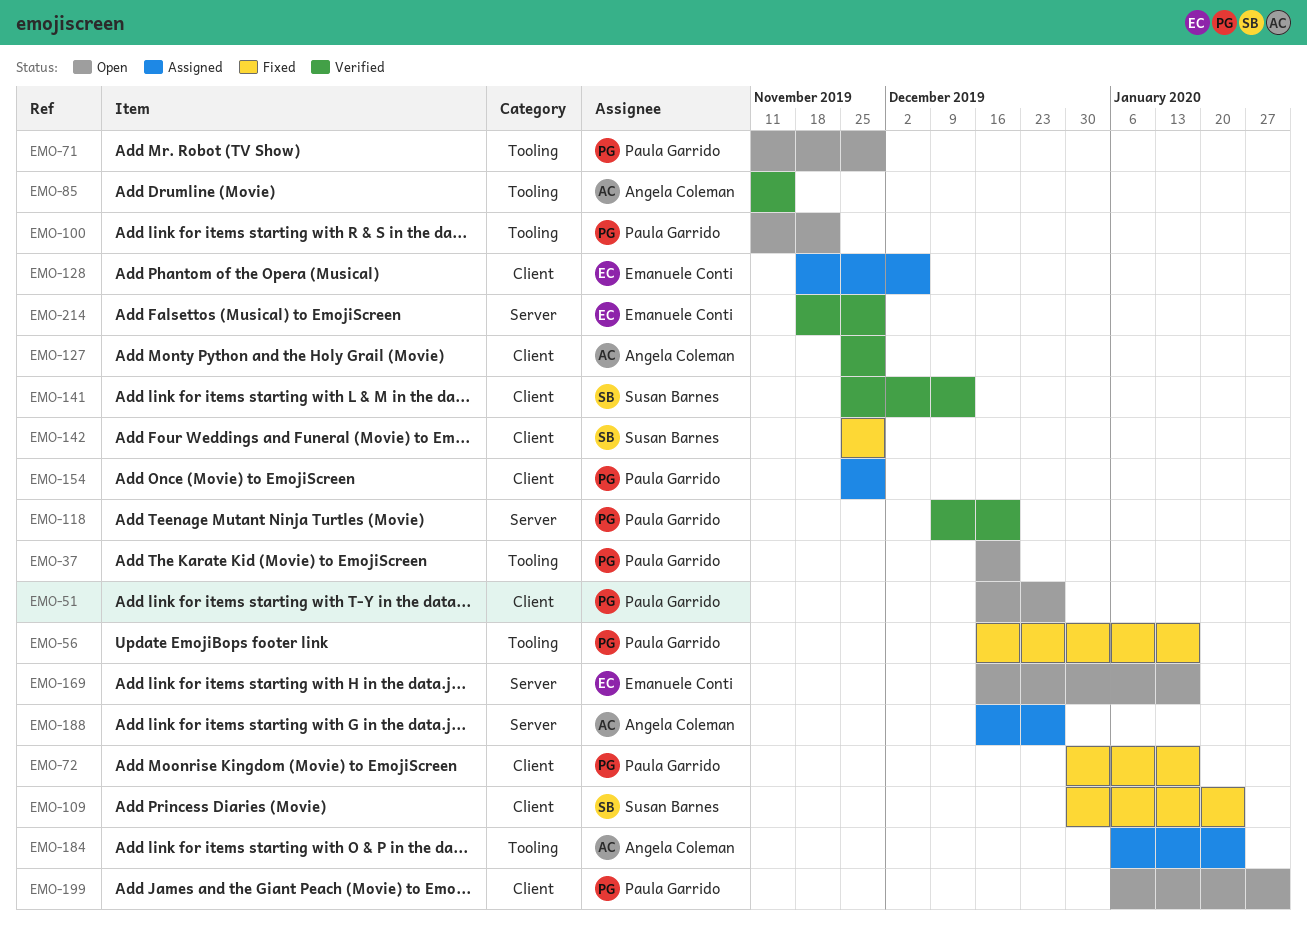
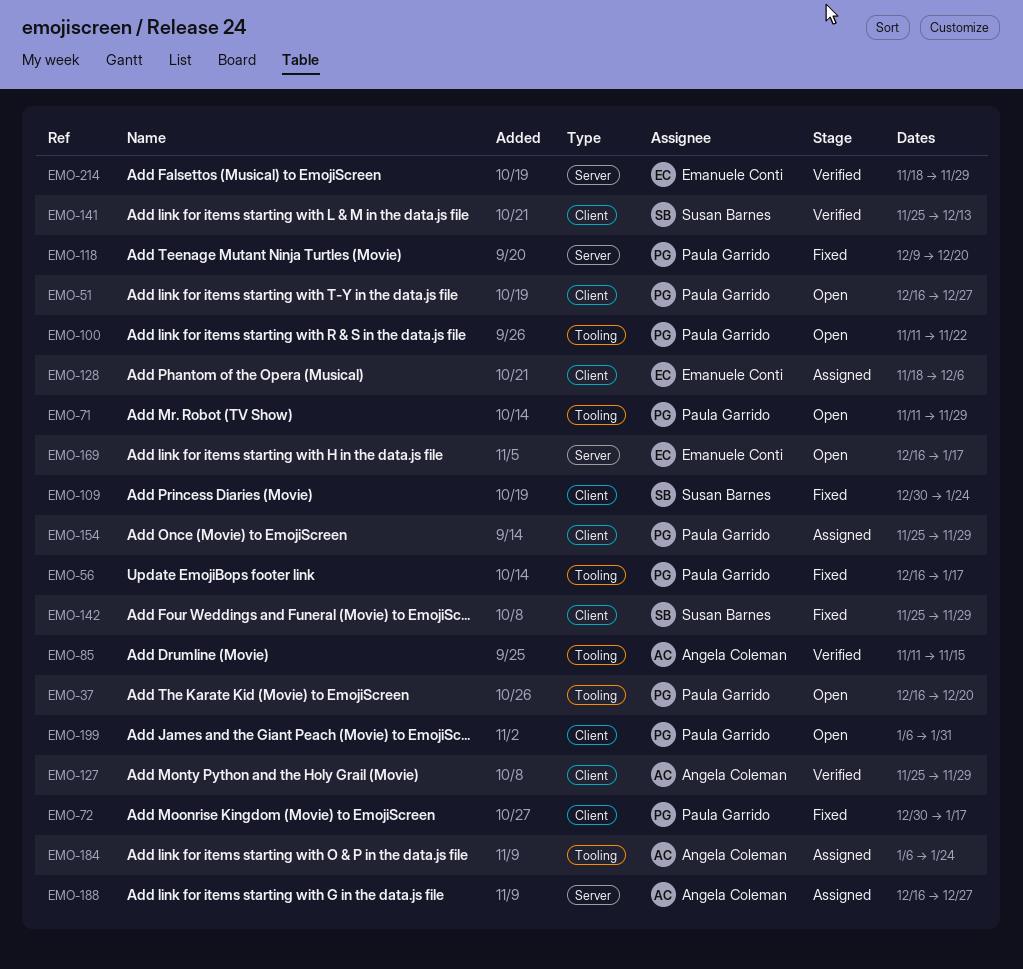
EMO-118, status: Verified -> Fixed

